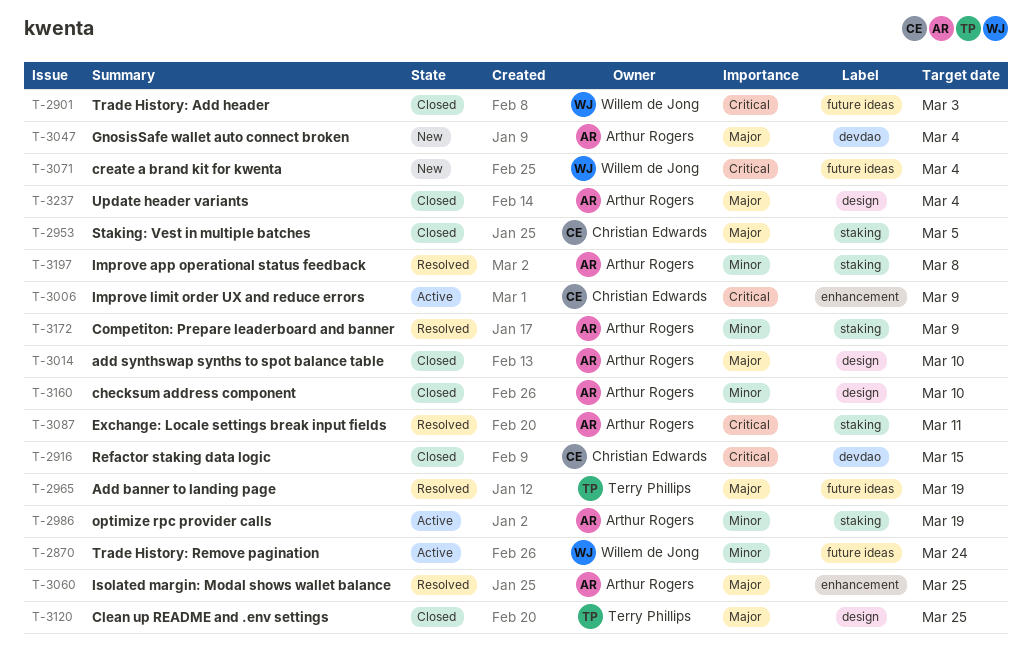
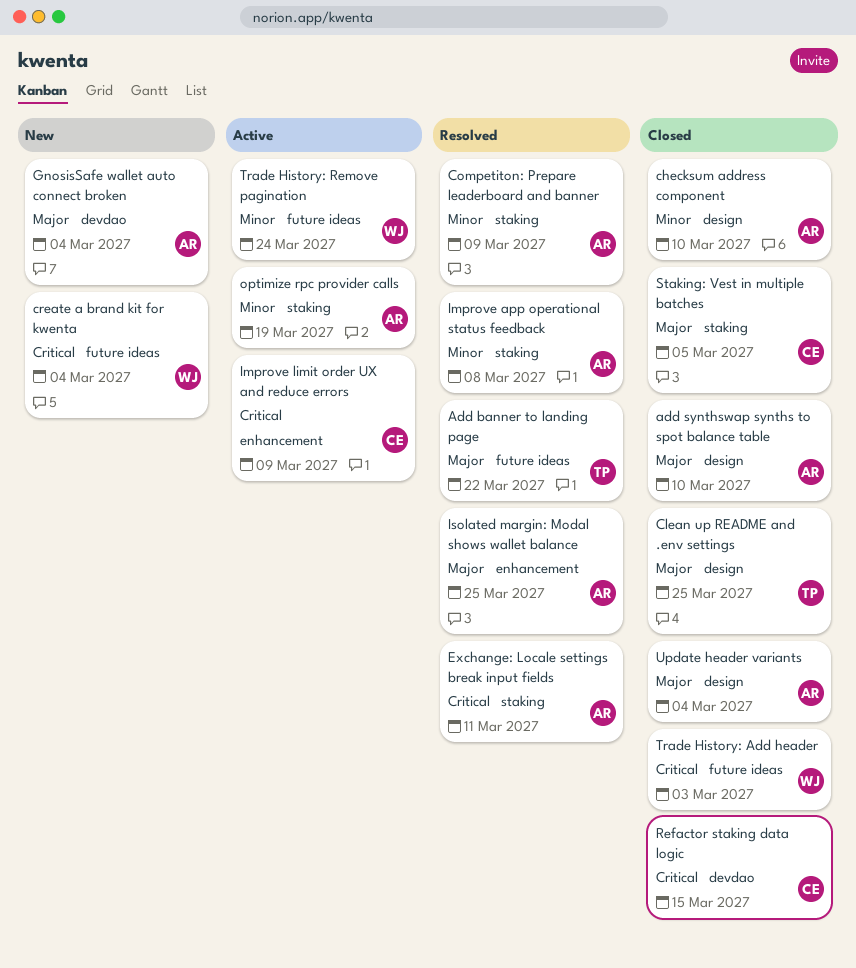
Add banner to landing page, due: Mar 19 -> Mar 22

